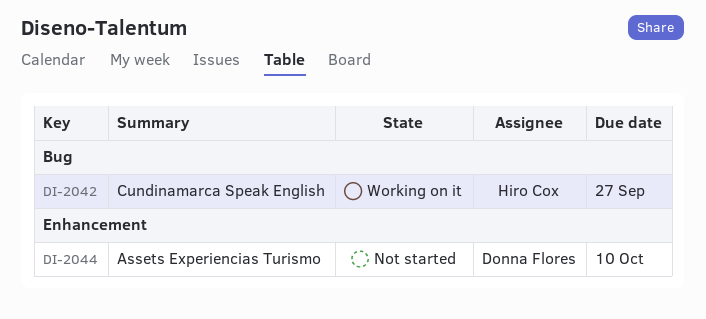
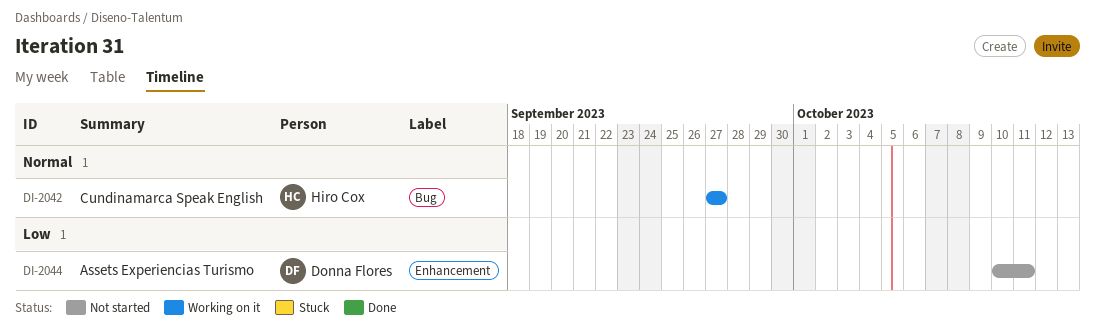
DI-2044, due: Oct 10 -> Oct 11

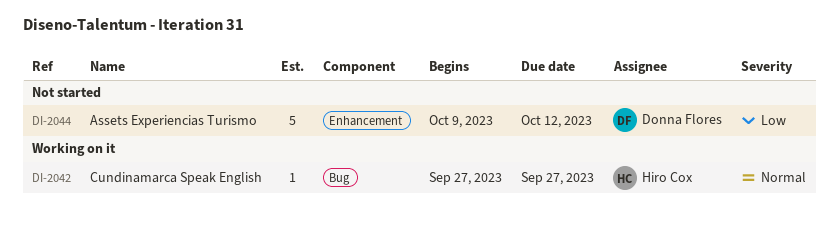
DI-2044, start: Oct 10 -> Oct 9
DI-2044, due: Oct 11 -> Oct 12

